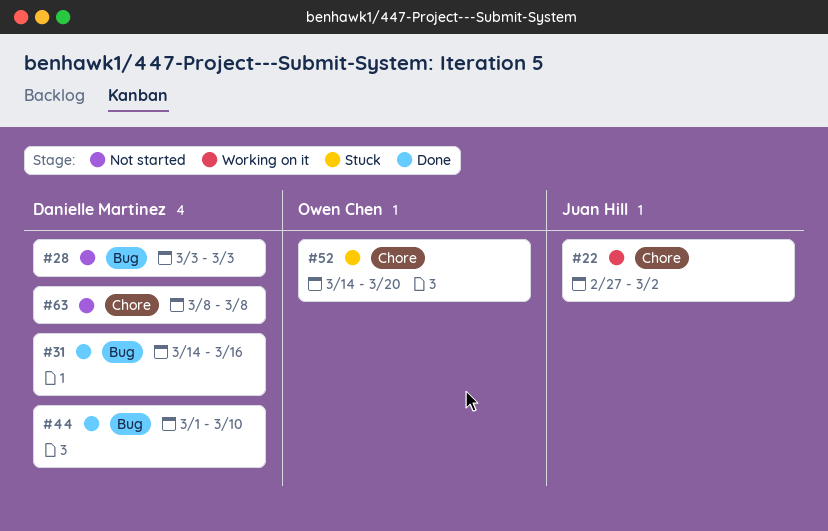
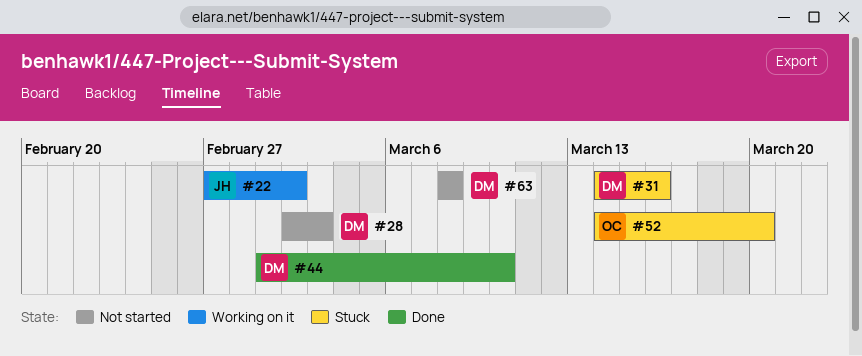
#28, start: Mar 3 -> Mar 2
#31, status: Done -> Stuck

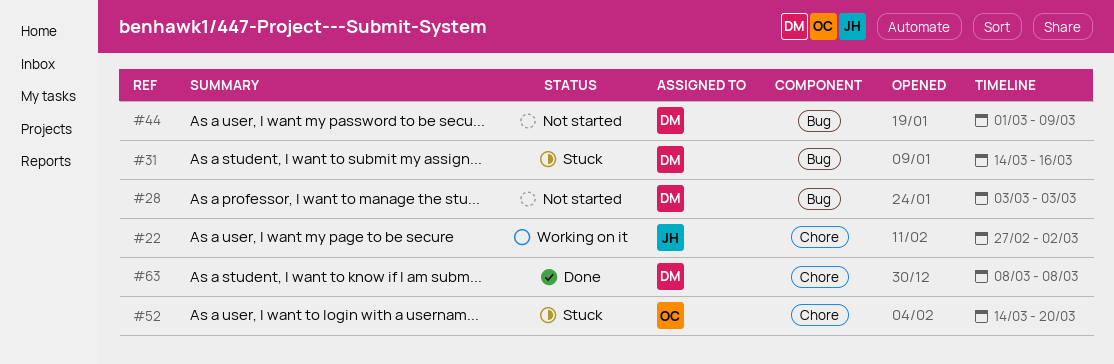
#28, start: Mar 2 -> Mar 3
#44, status: Done -> Not started
#44, due: Mar 10 -> Mar 9
#63, status: Not started -> Done

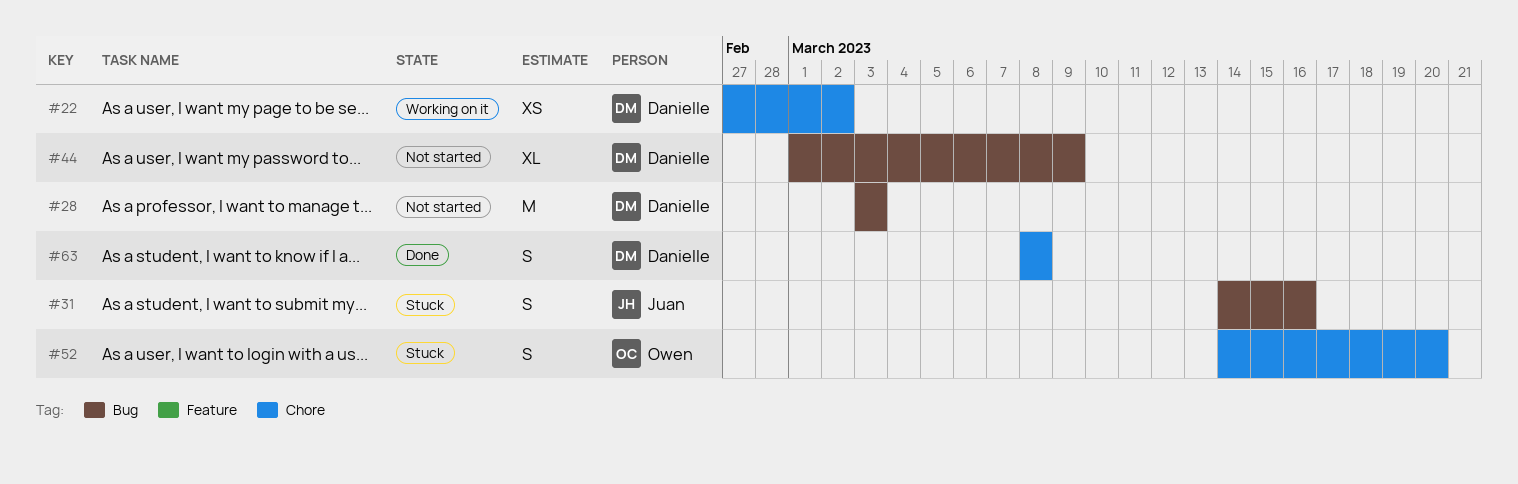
#22, owner: Juan -> Danielle
#31, owner: Danielle -> Juan

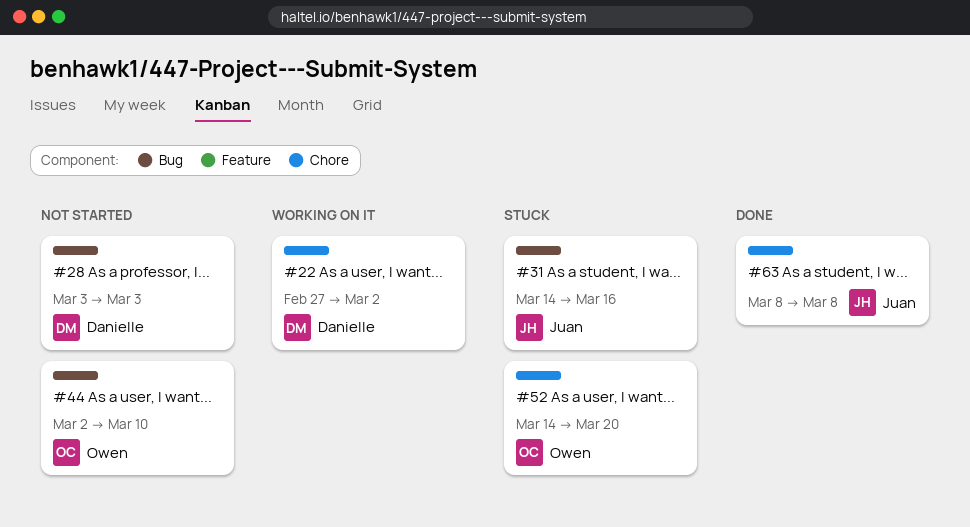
#44, owner: Danielle -> Owen
#44, start: Mar 1 -> Mar 2
#44, due: Mar 9 -> Mar 10
#63, owner: Danielle -> Juan

